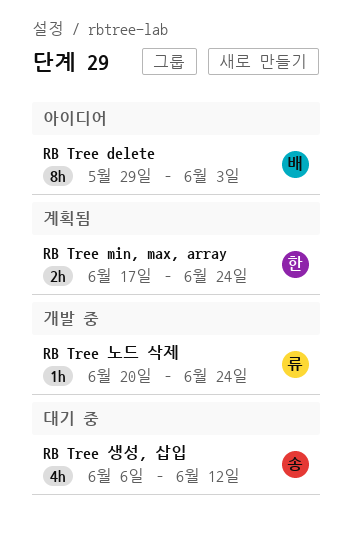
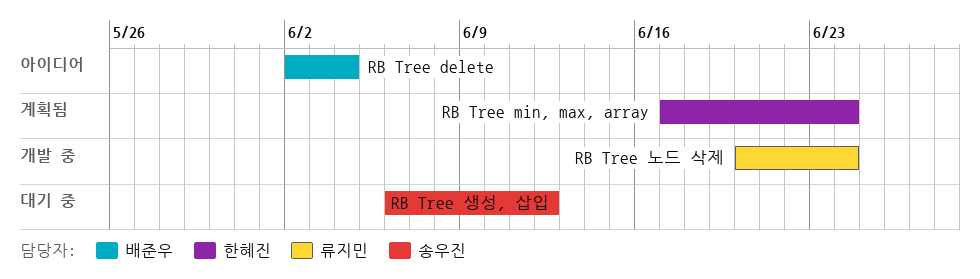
RB Tree delete, start: May 29 -> Jun 2
RB Tree delete, due: Jun 3 -> Jun 4

